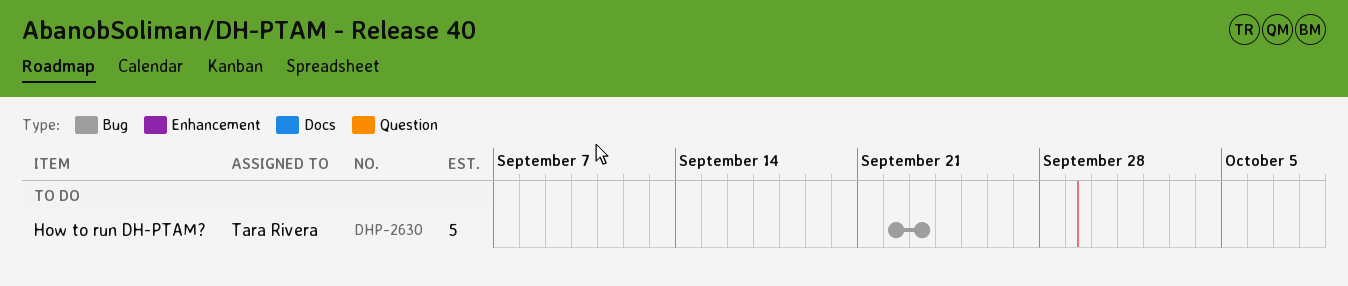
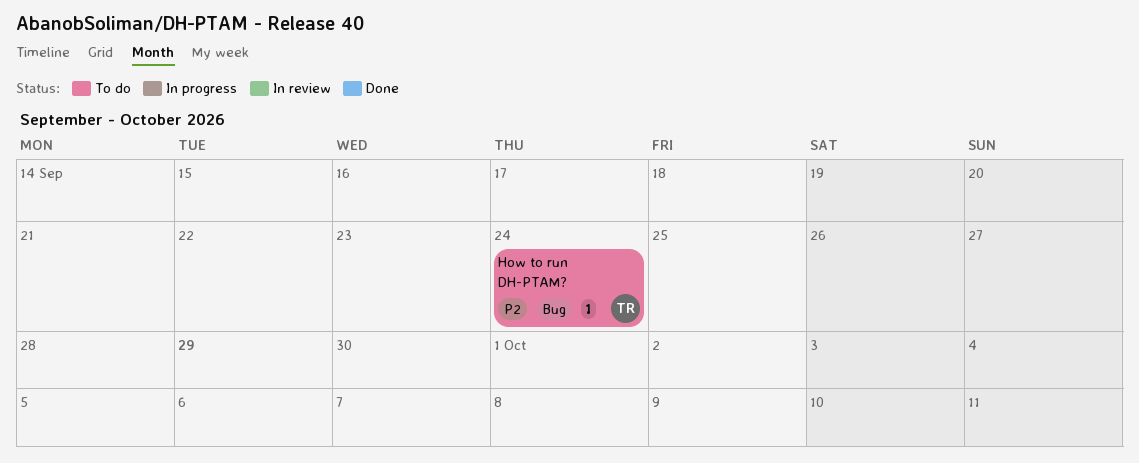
How to run DH-PTAM?, estimate: 5 -> 1
How to run DH-PTAM?, due: Sep 23 -> Sep 24

